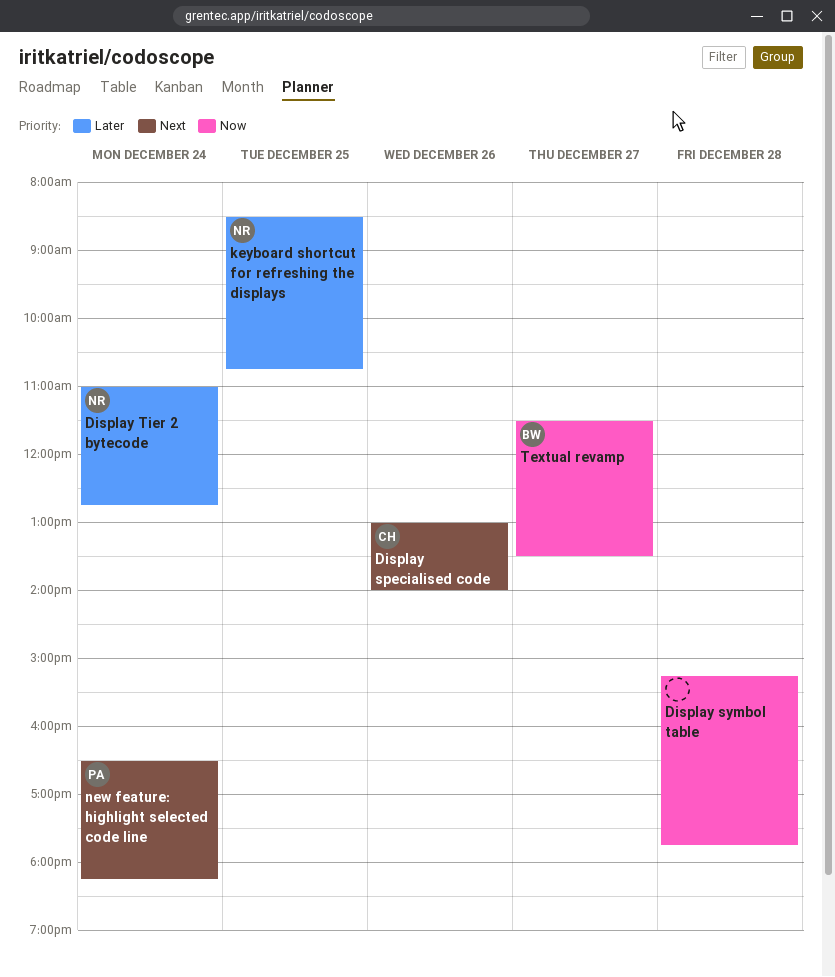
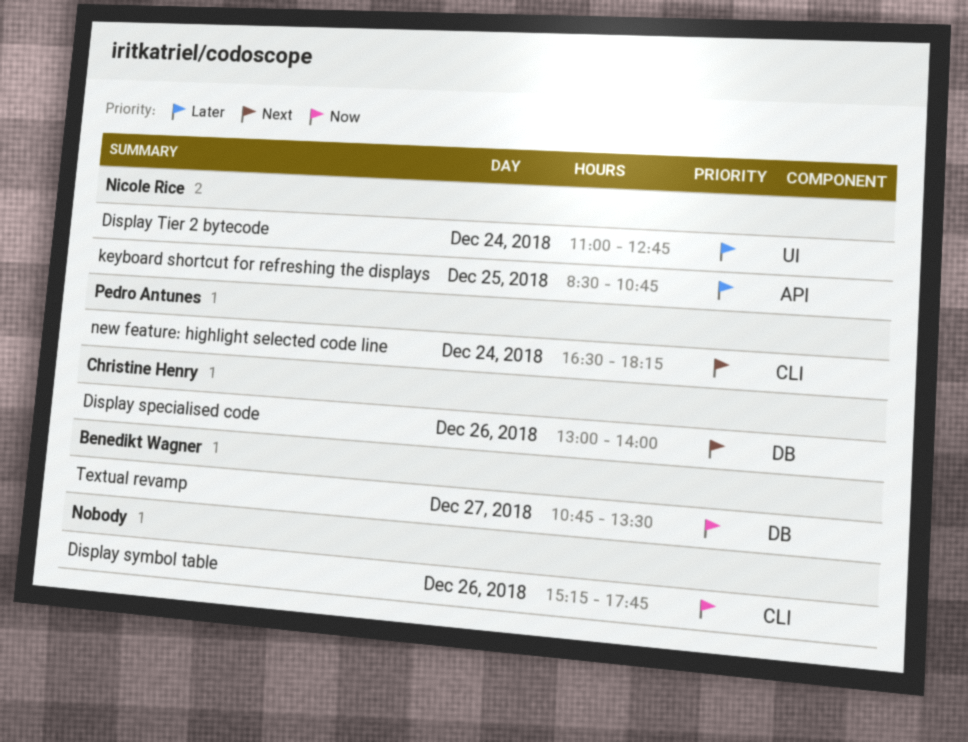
Display symbol table, day: Dec 28 -> Dec 26
Textual revamp, begins: 11:30 -> 10:45

